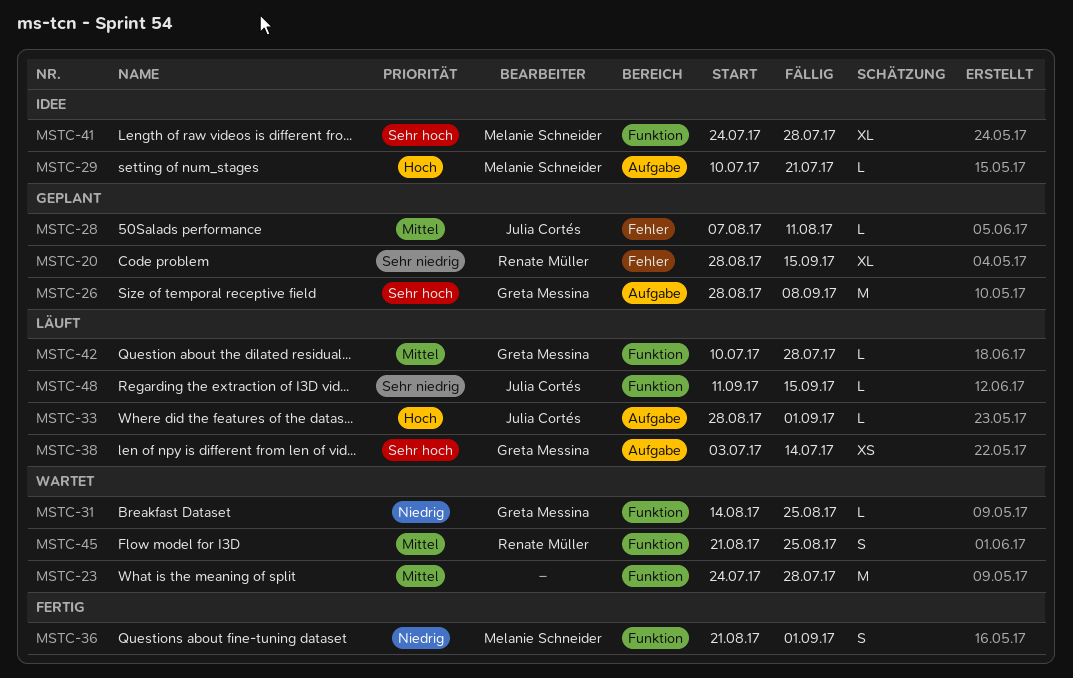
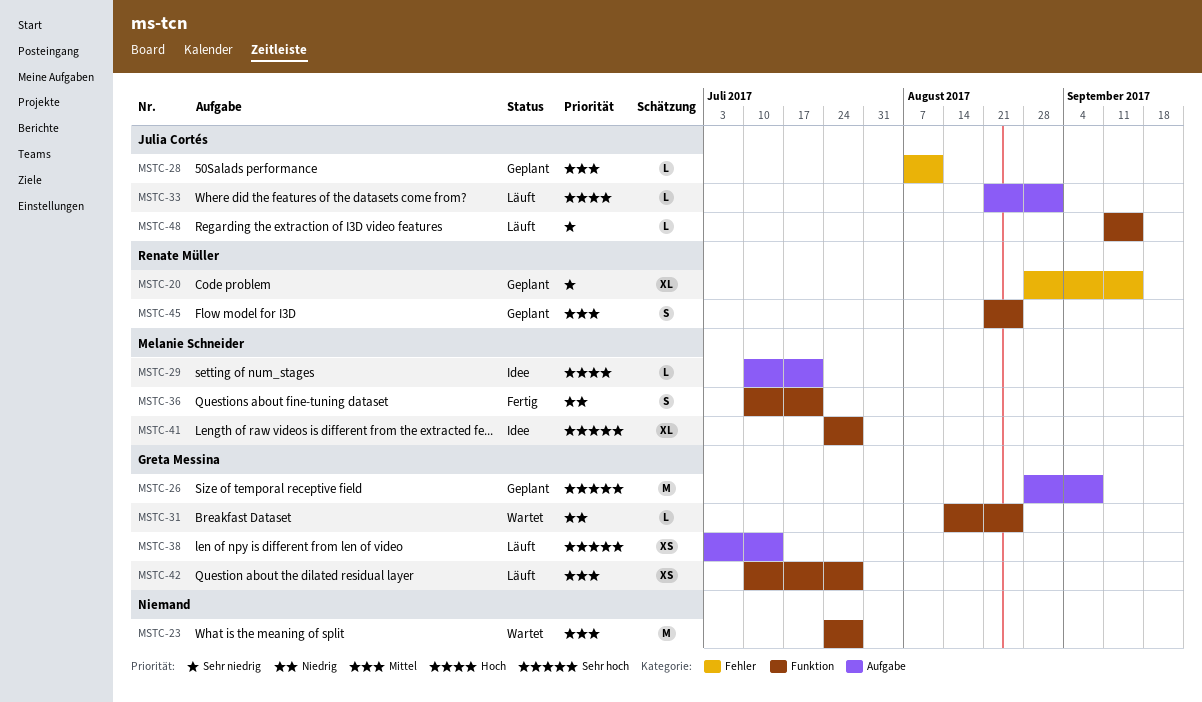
MSTC-33, start: Aug 28 -> Aug 21
MSTC-36, start: Aug 21 -> Jul 10
MSTC-36, due: Sep 1 -> Jul 21
MSTC-42, estimate: L -> XS
MSTC-45, status: Wartet -> Geplant

